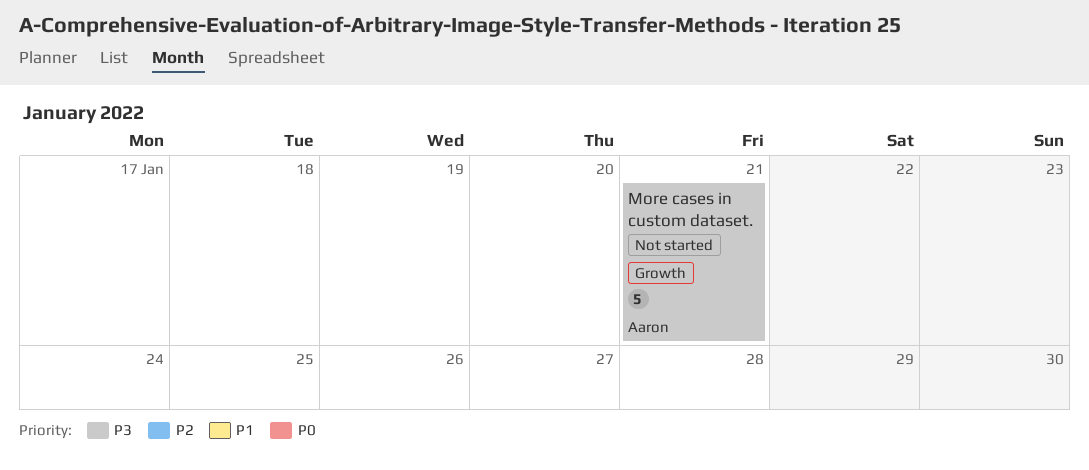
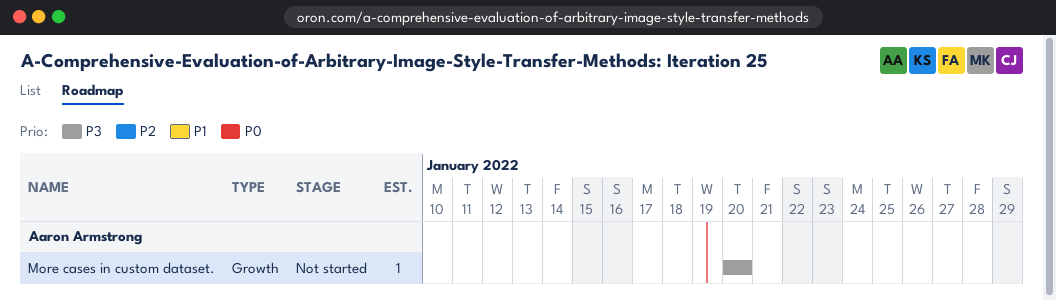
More cases in custom dataset., estimate: 5 -> 1
More cases in custom dataset., due: Jan 21 -> Jan 20

